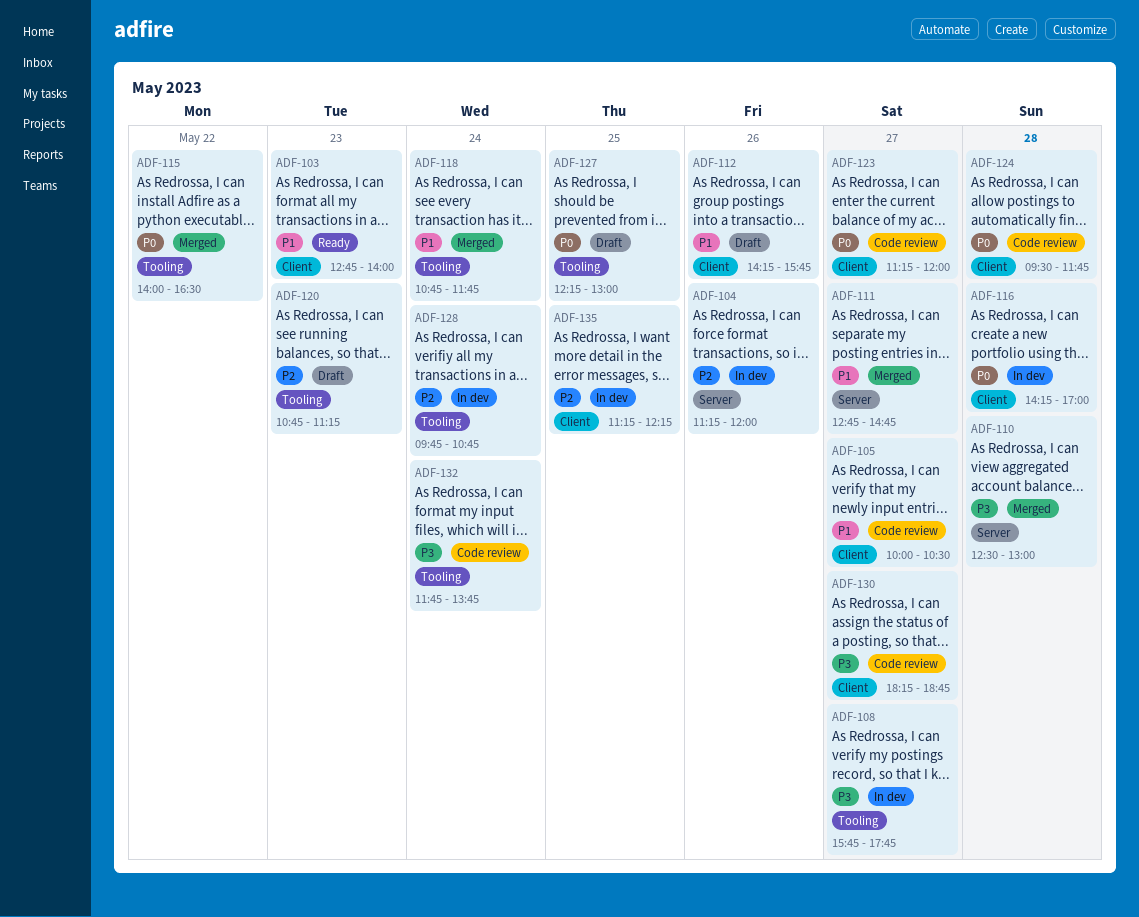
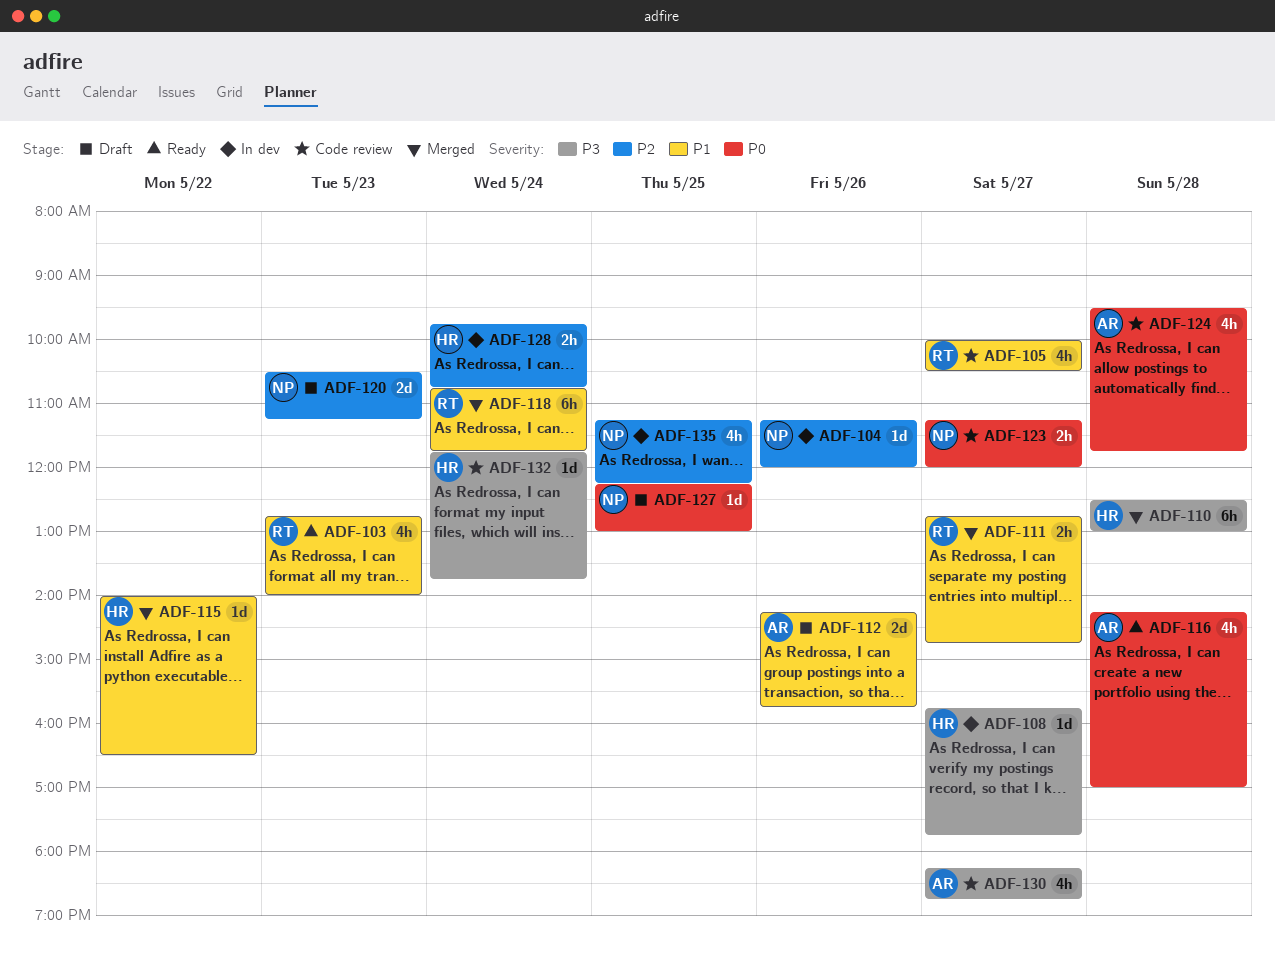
ADF-115, priority: P0 -> P1
ADF-116, status: In dev -> Ready
ADF-120, begins: 10:45 -> 10:30

